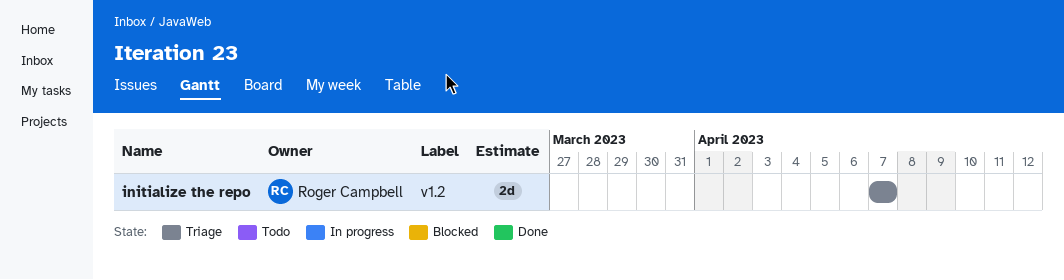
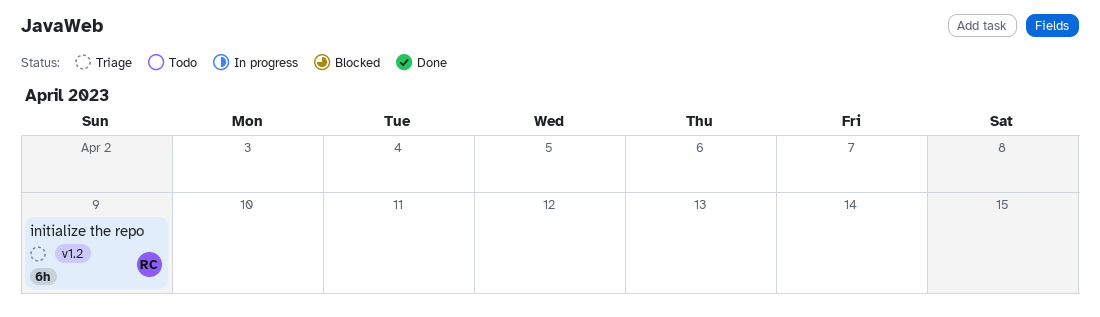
initialize the repo, estimate: 2d -> 6h
initialize the repo, due: Apr 7 -> Apr 9

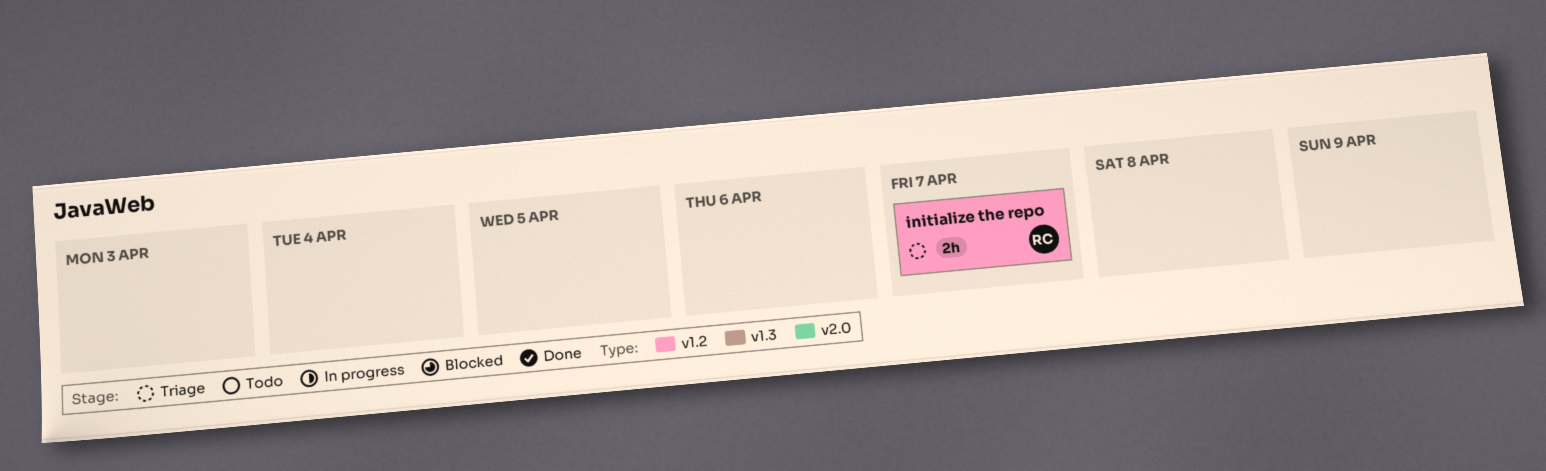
initialize the repo, estimate: 6h -> 2h
initialize the repo, due: Apr 9 -> Apr 7

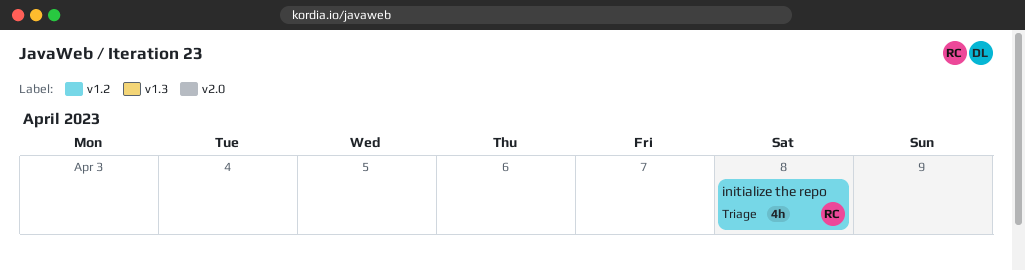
initialize the repo, estimate: 2h -> 4h
initialize the repo, due: Apr 7 -> Apr 8

